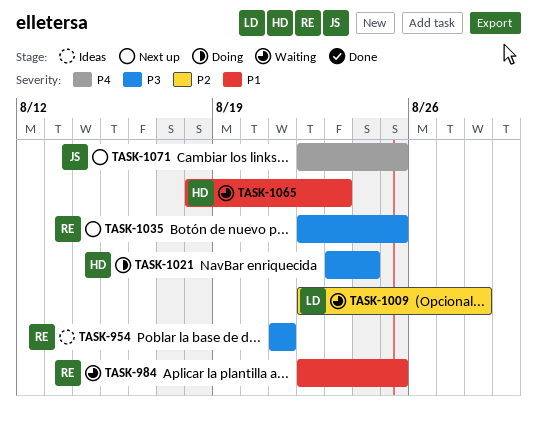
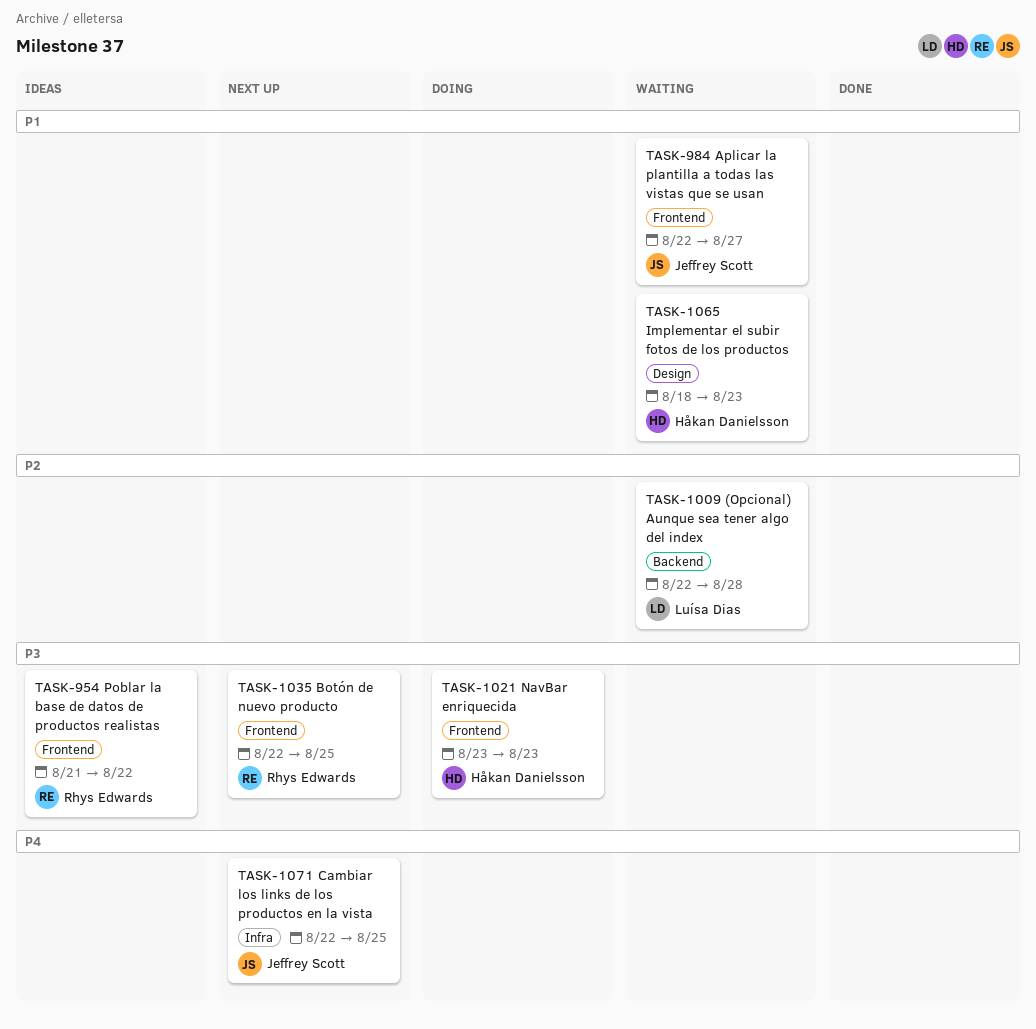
TASK-954, due: Aug 21 -> Aug 22
TASK-984, owner: Rhys Edwards -> Jeffrey Scott
TASK-984, due: Aug 25 -> Aug 27
TASK-1021, due: Aug 24 -> Aug 23

